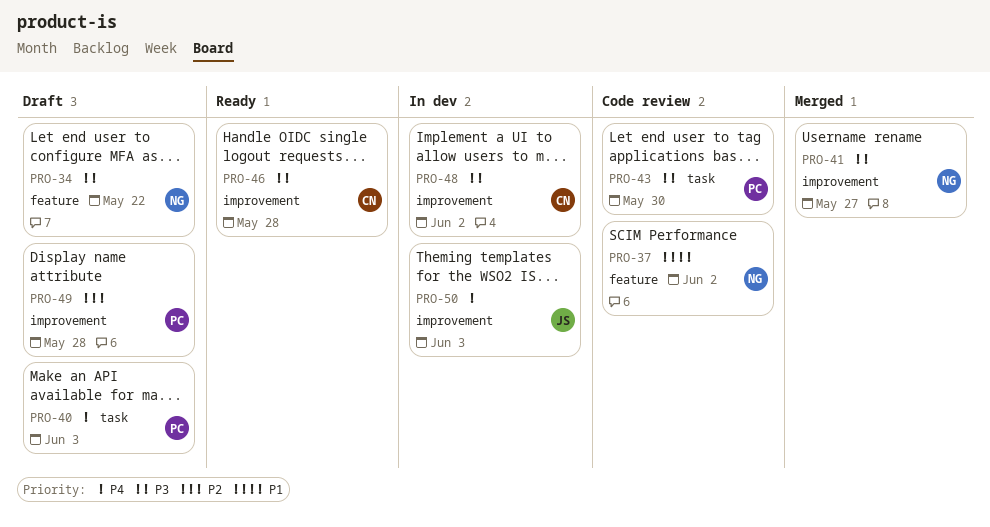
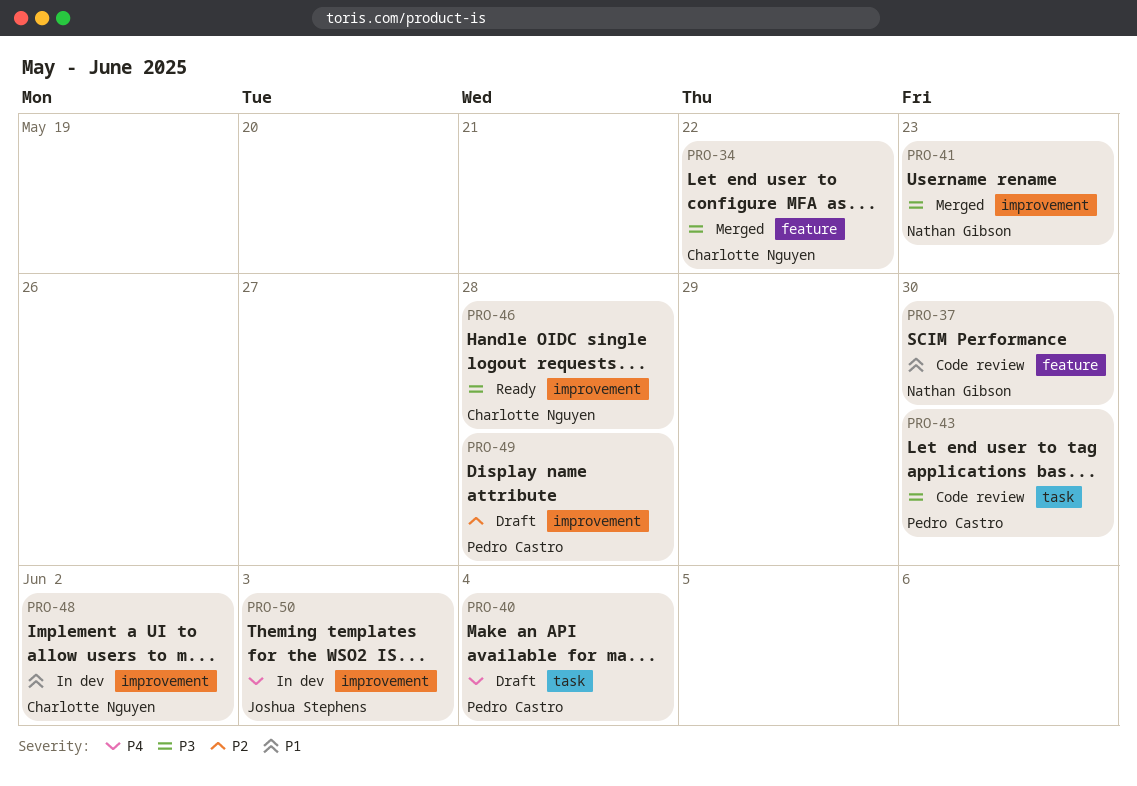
PRO-34, status: Draft -> Merged
PRO-34, owner: Nathan Gibson -> Charlotte Nguyen
PRO-37, due: Jun 2 -> May 30
PRO-40, due: Jun 3 -> Jun 4
PRO-41, due: May 27 -> May 23
PRO-48, priority: P3 -> P1

